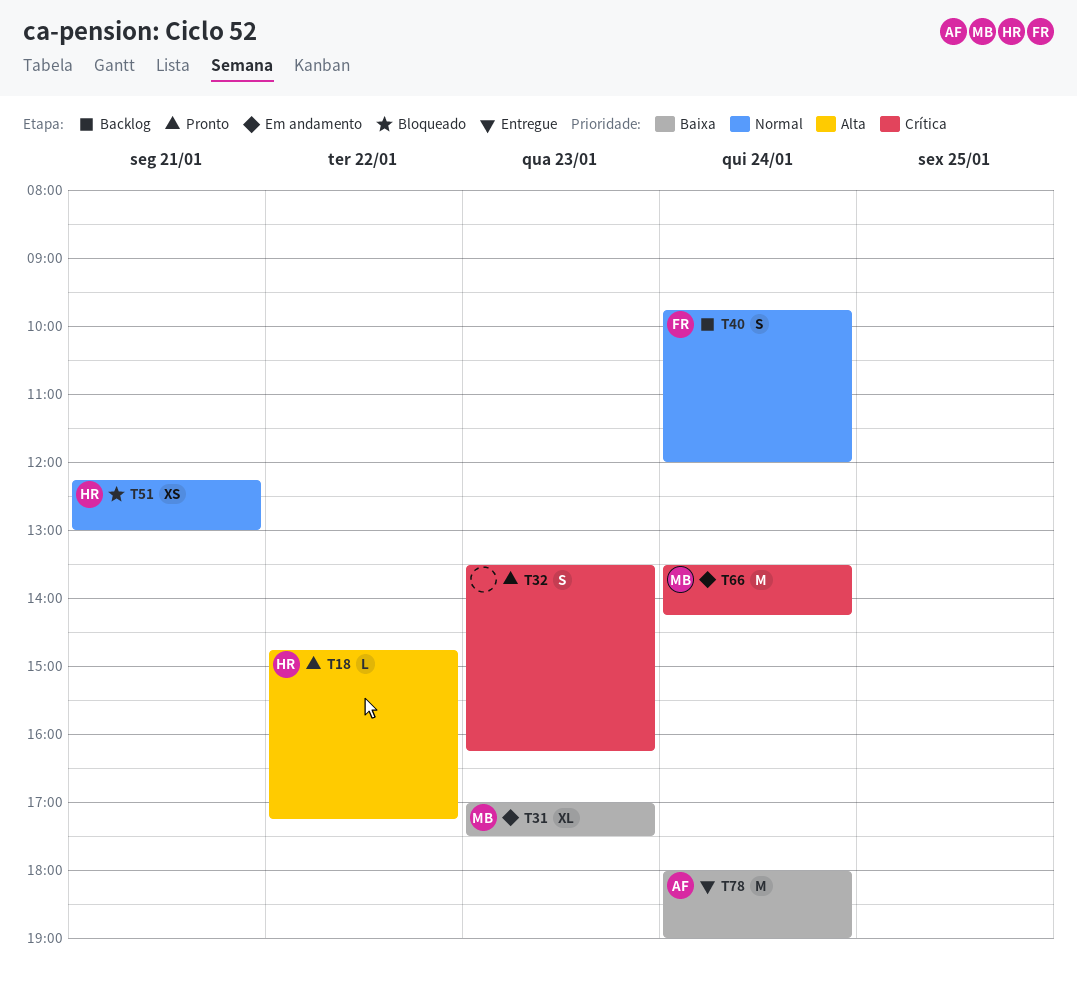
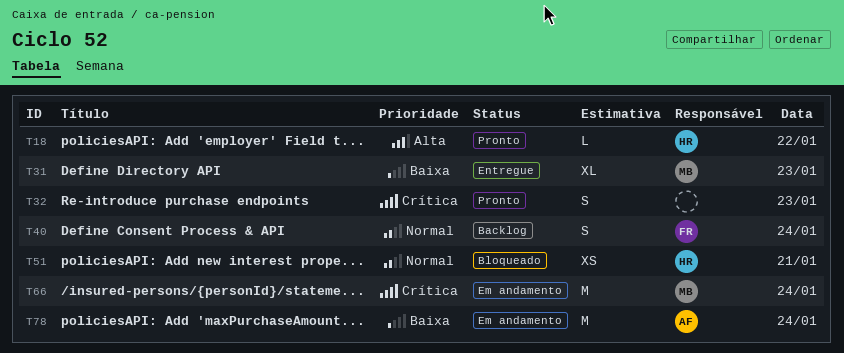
T31, status: Em andamento -> Entregue
T78, status: Entregue -> Em andamento

